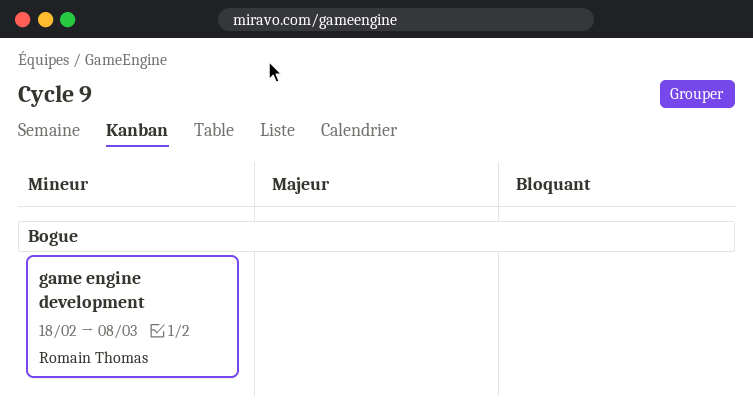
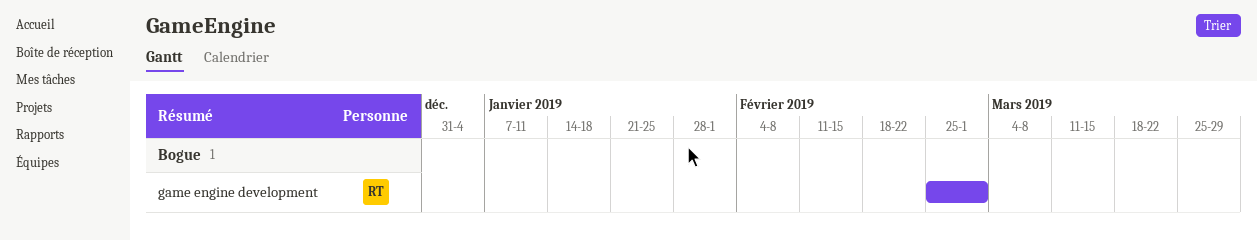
game engine development, start: Feb 18 -> Feb 25
game engine development, due: Mar 8 -> Mar 1

